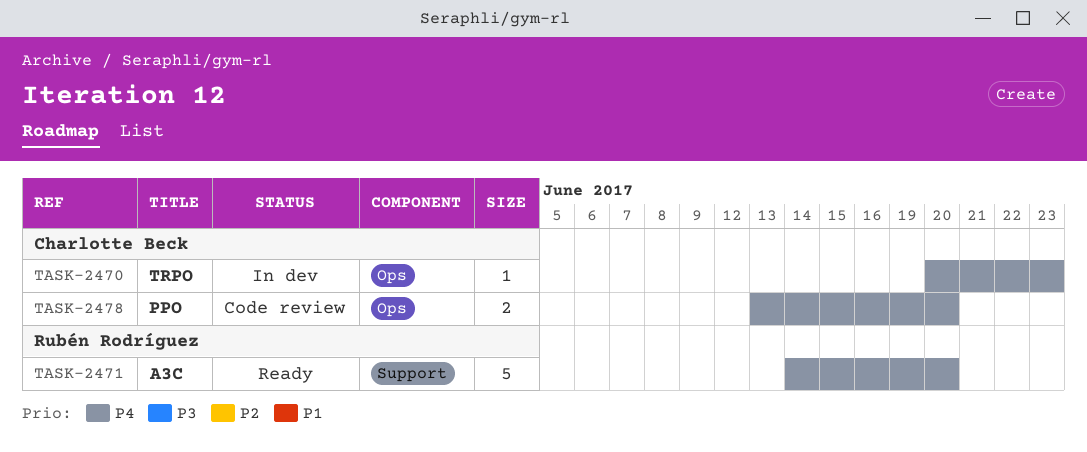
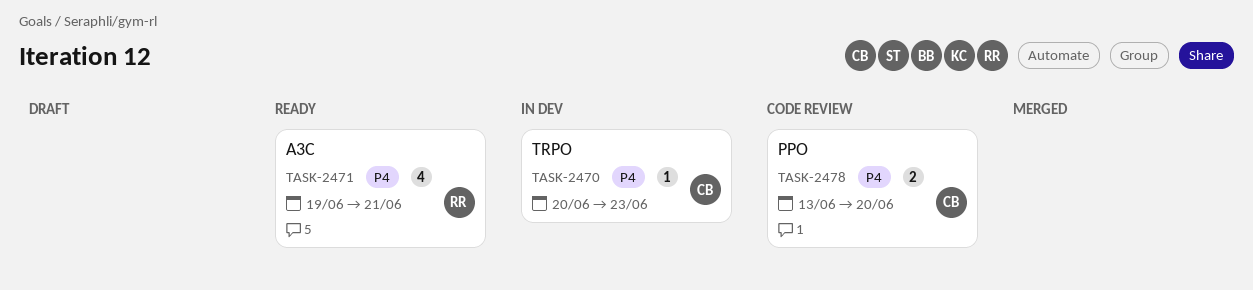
TASK-2471, estimate: 5 -> 4
TASK-2471, start: Jun 14 -> Jun 19
TASK-2471, due: Jun 20 -> Jun 21

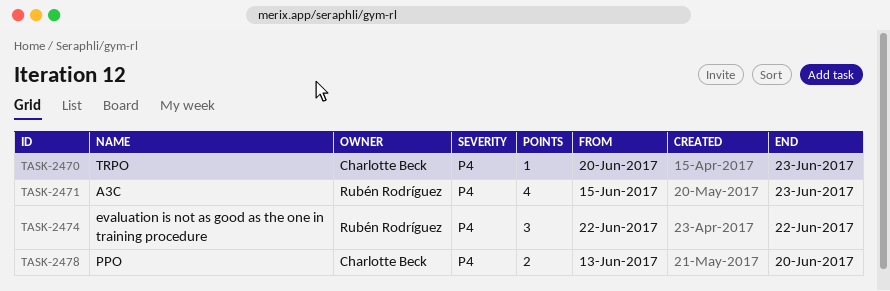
TASK-2471, start: Jun 19 -> Jun 15
TASK-2471, due: Jun 21 -> Jun 23
TASK-2474: none -> present

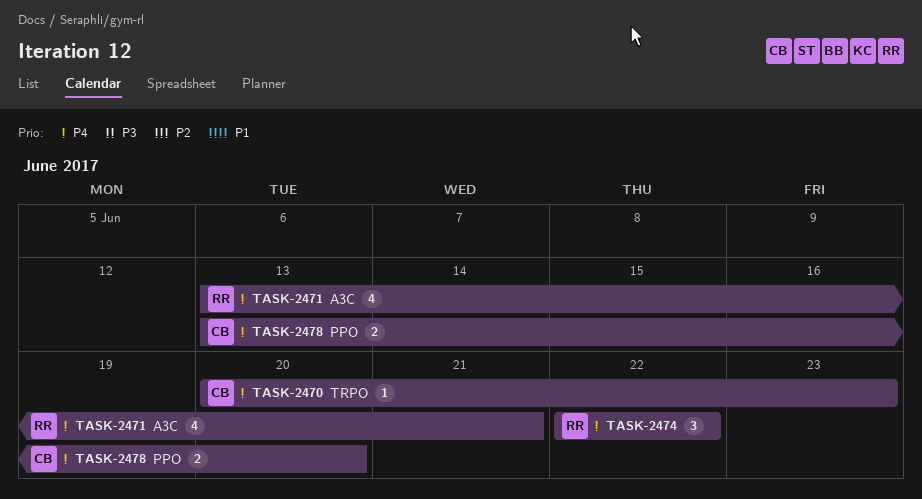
TASK-2471, start: Jun 15 -> Jun 13
TASK-2471, due: Jun 23 -> Jun 21

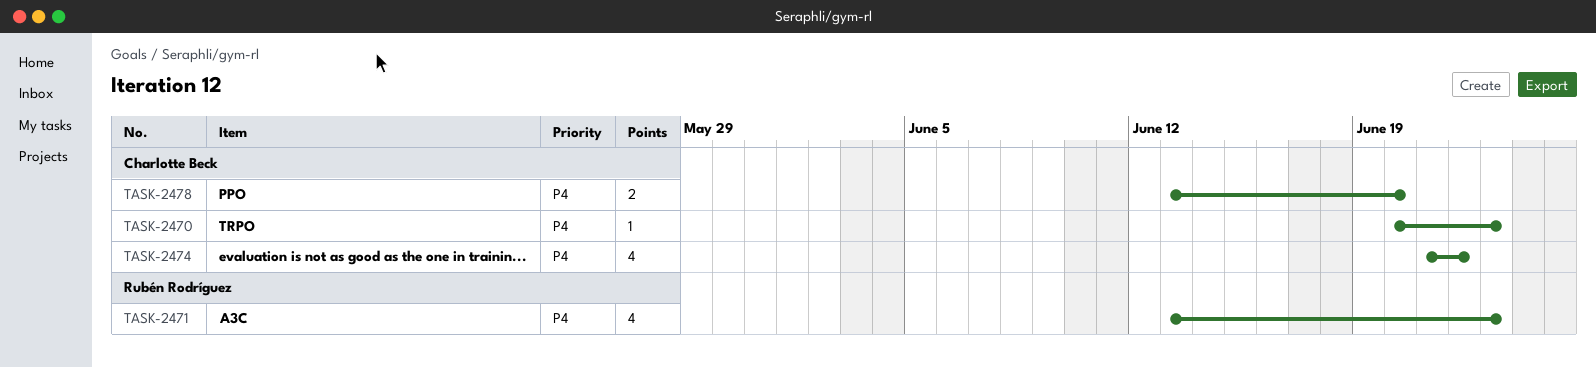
TASK-2471, due: Jun 21 -> Jun 23
TASK-2474, owner: Rubén Rodríguez -> Charlotte Beck
TASK-2474, estimate: 3 -> 4
TASK-2474, start: Jun 22 -> Jun 21

